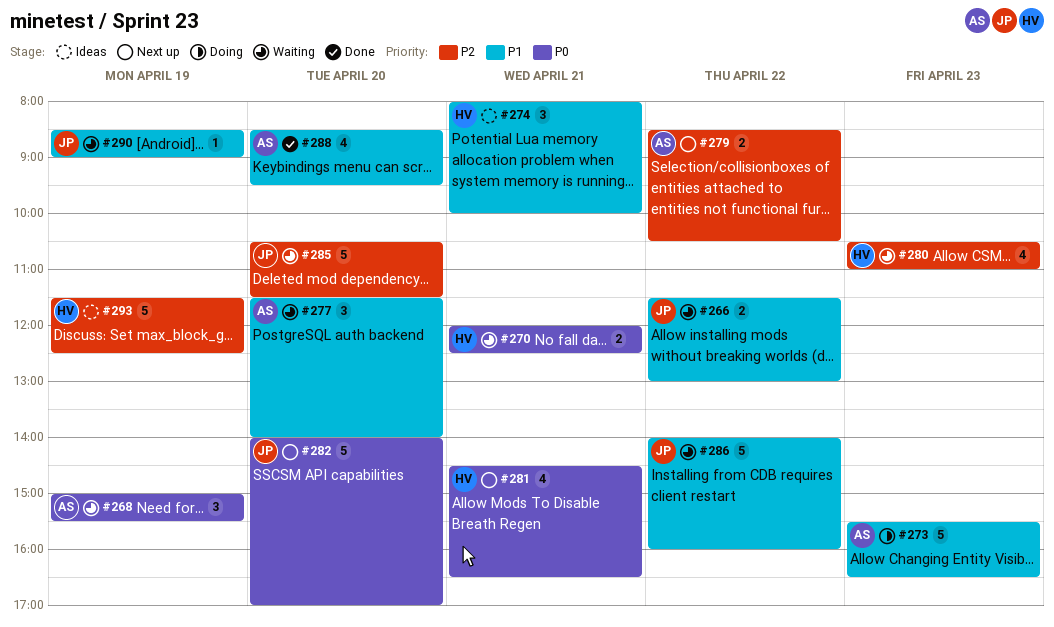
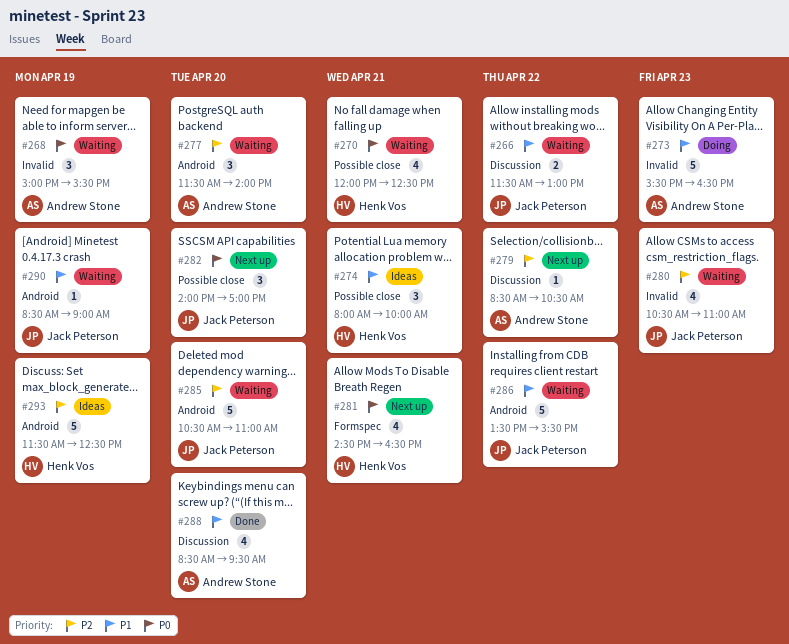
#270, estimate: 2 -> 4
#277, priority: P1 -> P2
#279, estimate: 2 -> 1
#280, owner: Henk Vos -> Jack Peterson
#282, estimate: 5 -> 3
#285, ends: 11:30 -> 11:00
#286, begins: 14:00 -> 13:30
#286, ends: 16:00 -> 15:30

